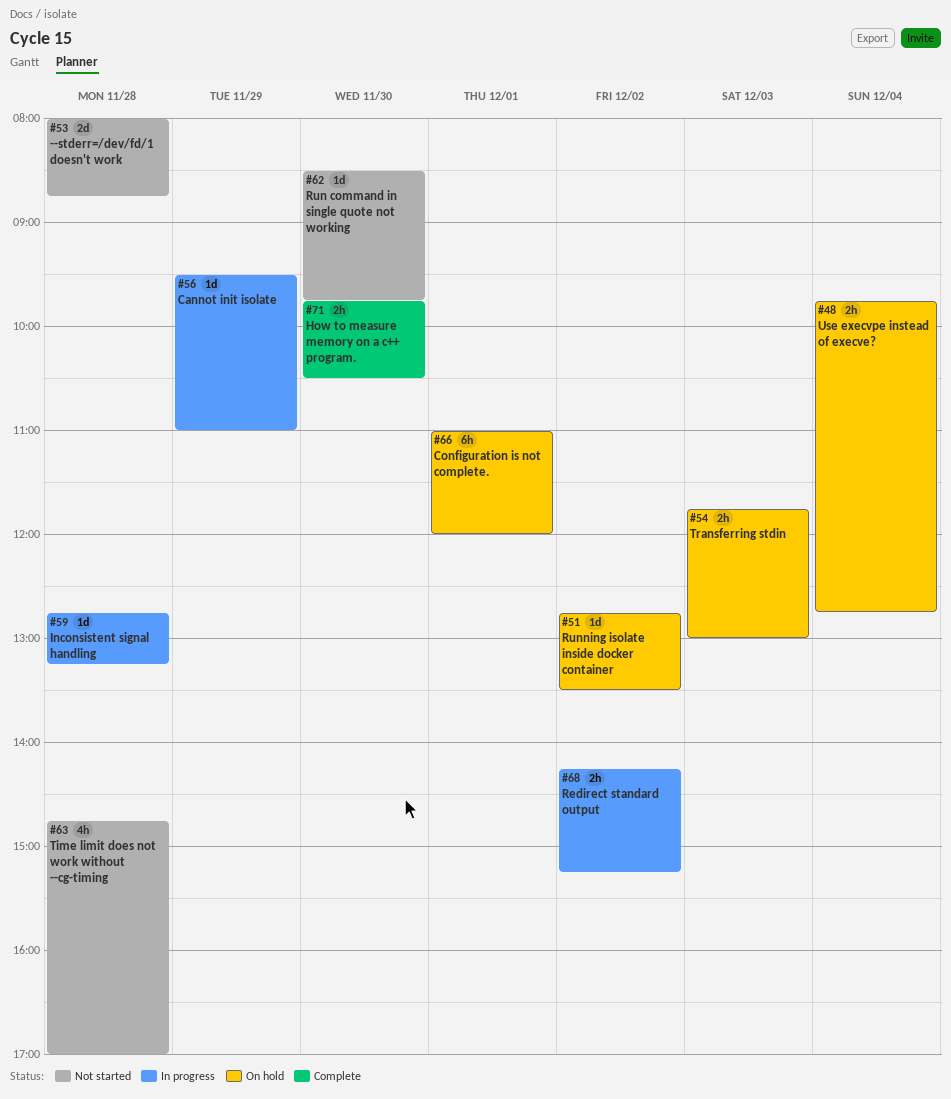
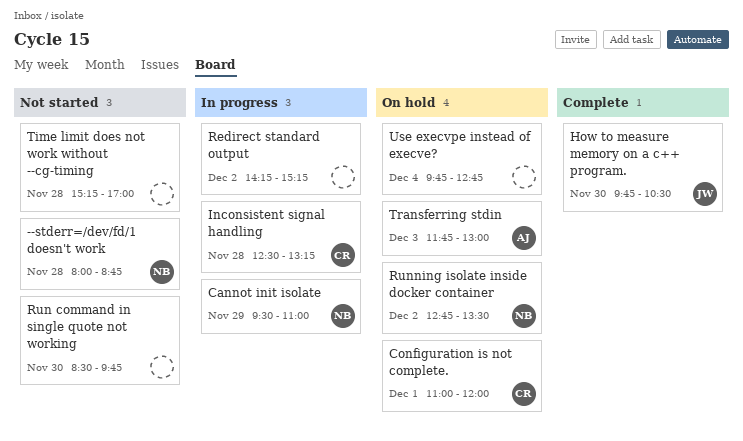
Inconsistent signal handling, begins: 12:45 -> 12:30
Time limit does not work without --cg-timing, begins: 14:45 -> 15:15

